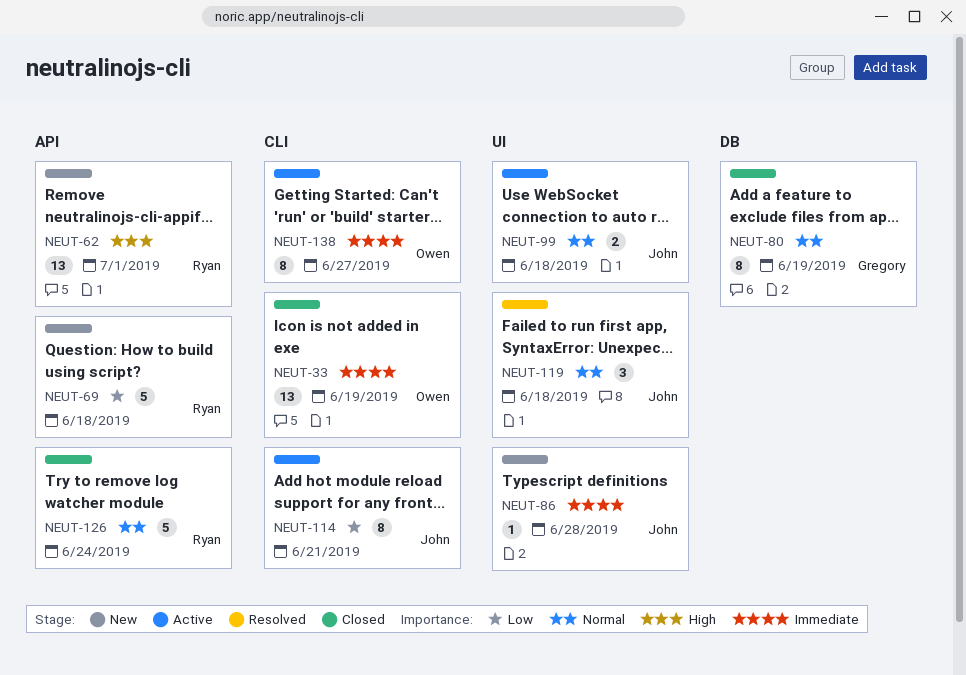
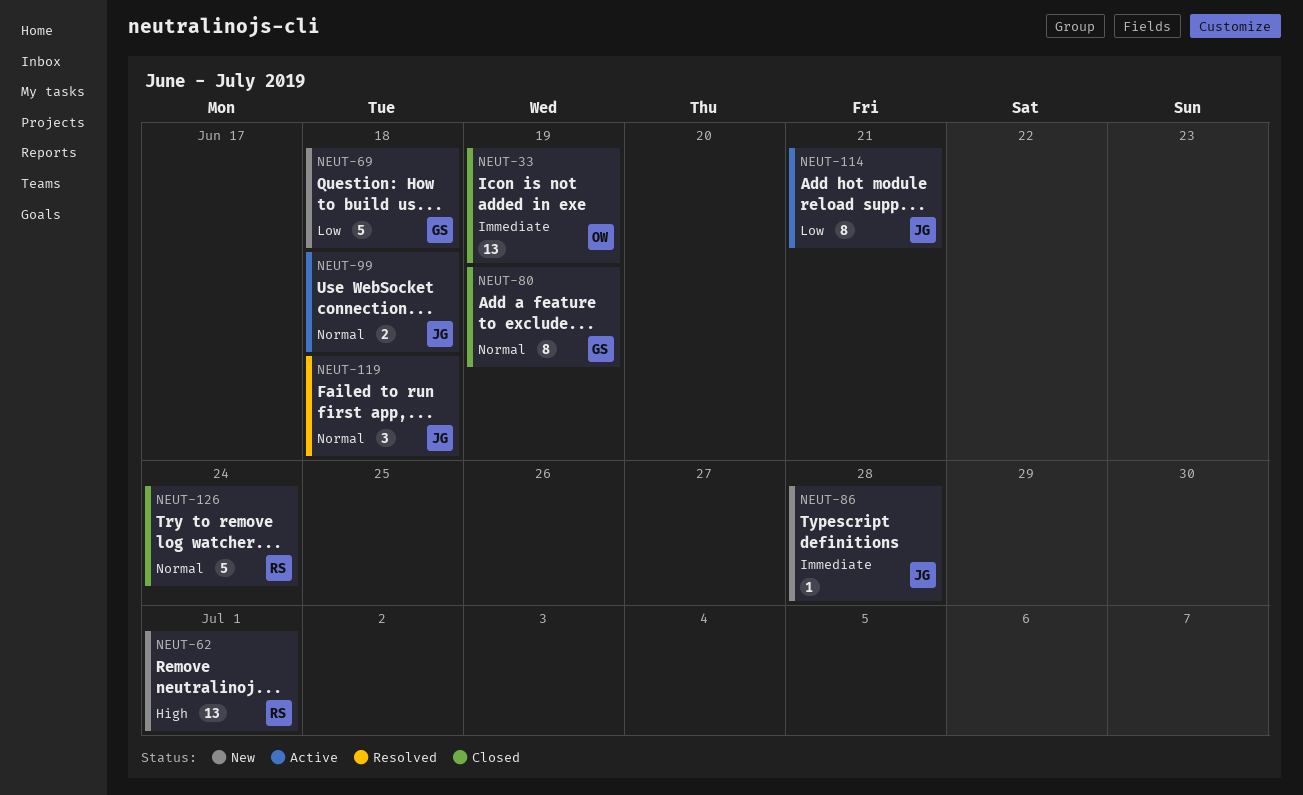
NEUT-69, owner: Ryan -> Gregory
NEUT-138: present -> none

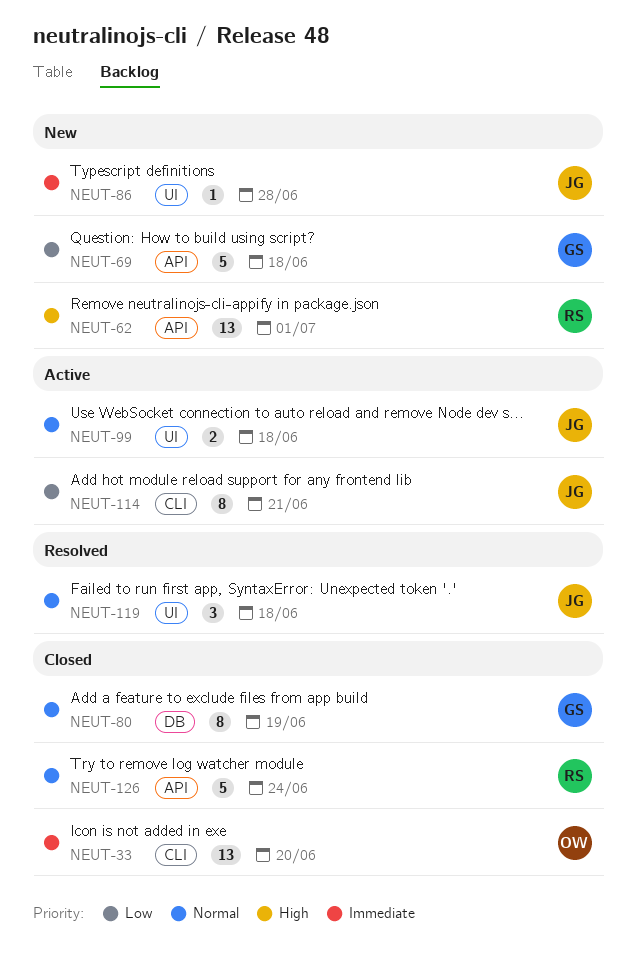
NEUT-33, due: Jun 19 -> Jun 20

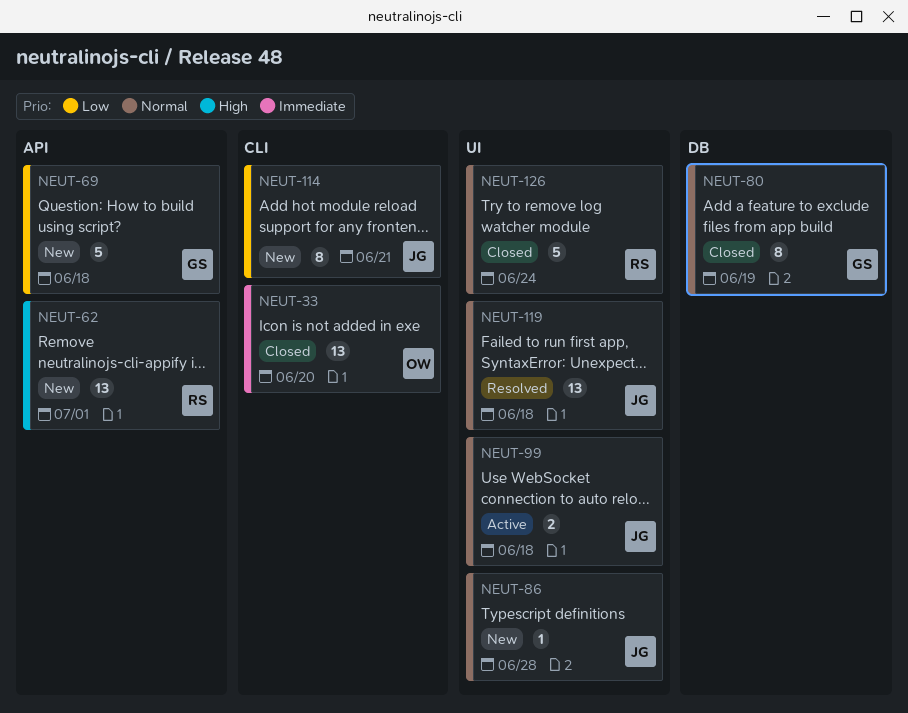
NEUT-86, priority: Immediate -> Normal
NEUT-114, status: Active -> New
NEUT-119, estimate: 3 -> 13
NEUT-126, label: API -> UI

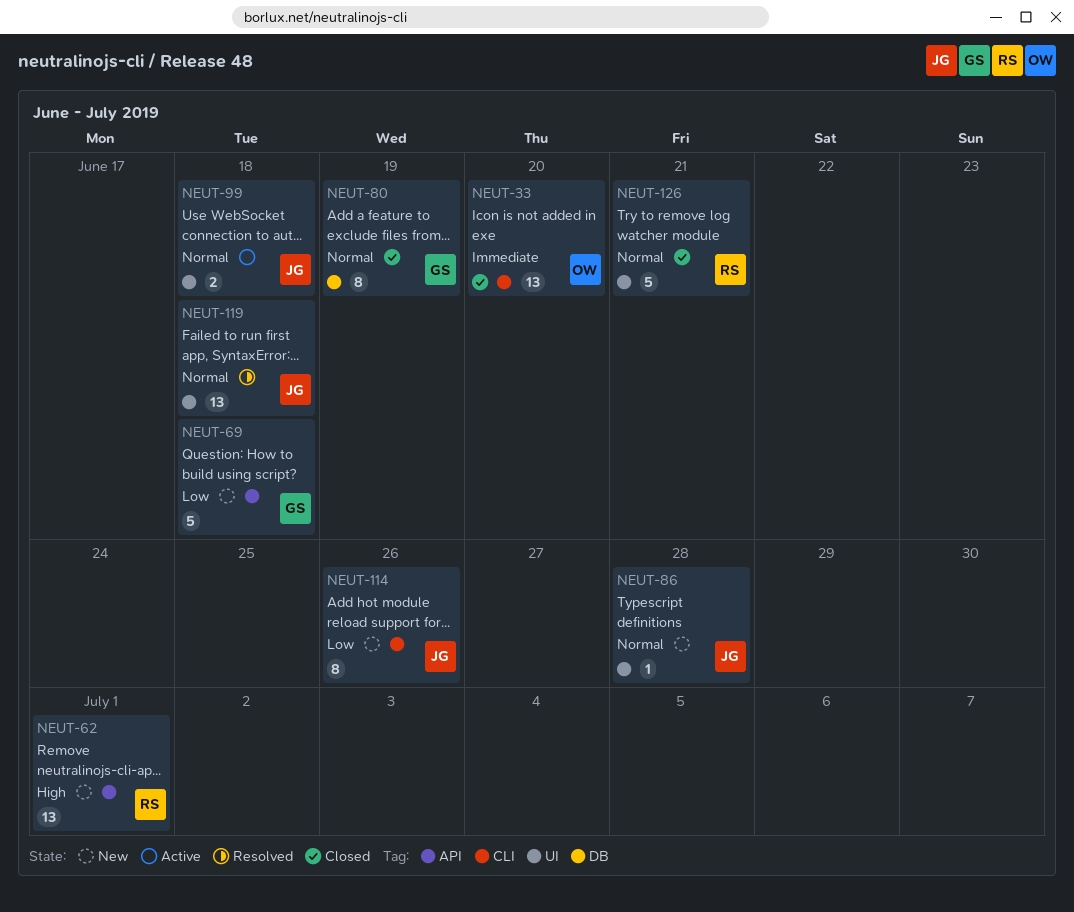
NEUT-114, due: Jun 21 -> Jun 26
NEUT-126, due: Jun 24 -> Jun 21

